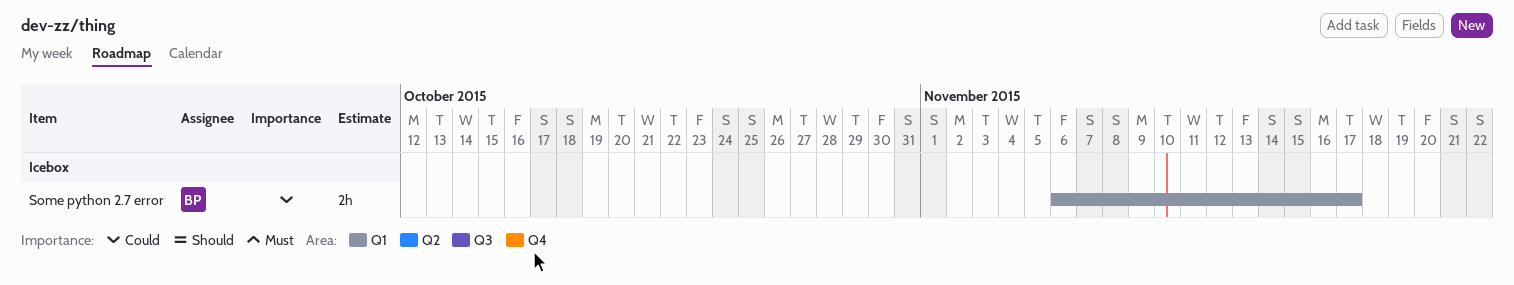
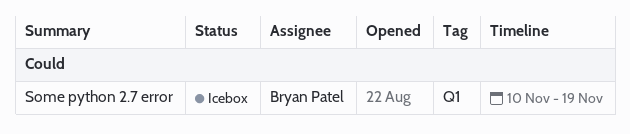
Some python 2.7 error, start: Nov 6 -> Nov 10
Some python 2.7 error, due: Nov 17 -> Nov 19

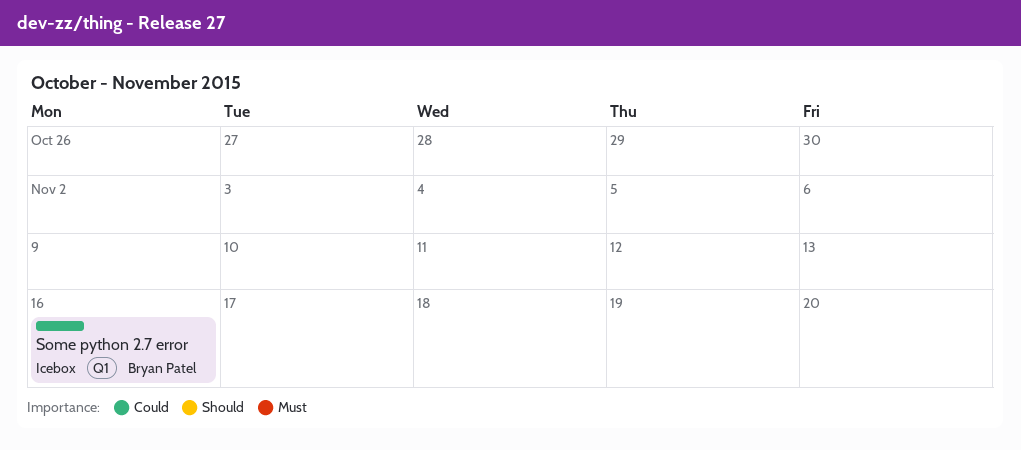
Some python 2.7 error, due: Nov 19 -> Nov 16

